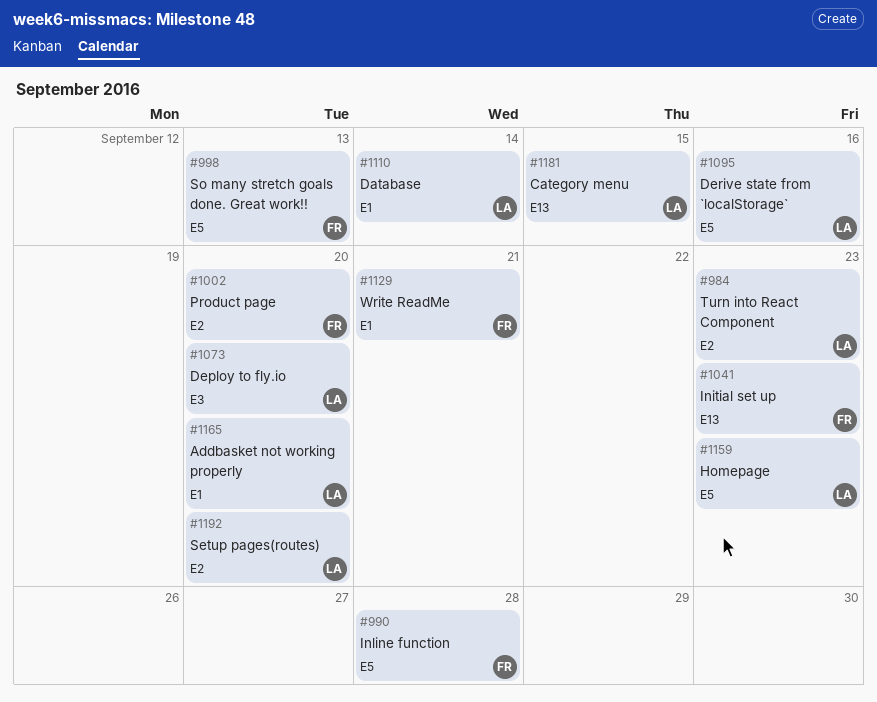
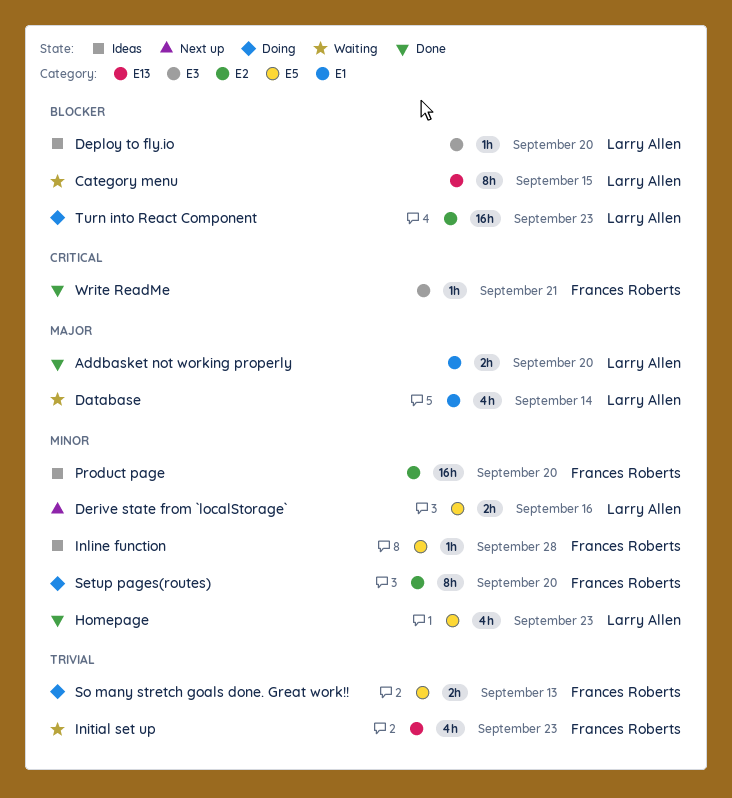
Setup pages(routes), owner: Larry Allen -> Frances Roberts
Write ReadMe, label: E1 -> E3

